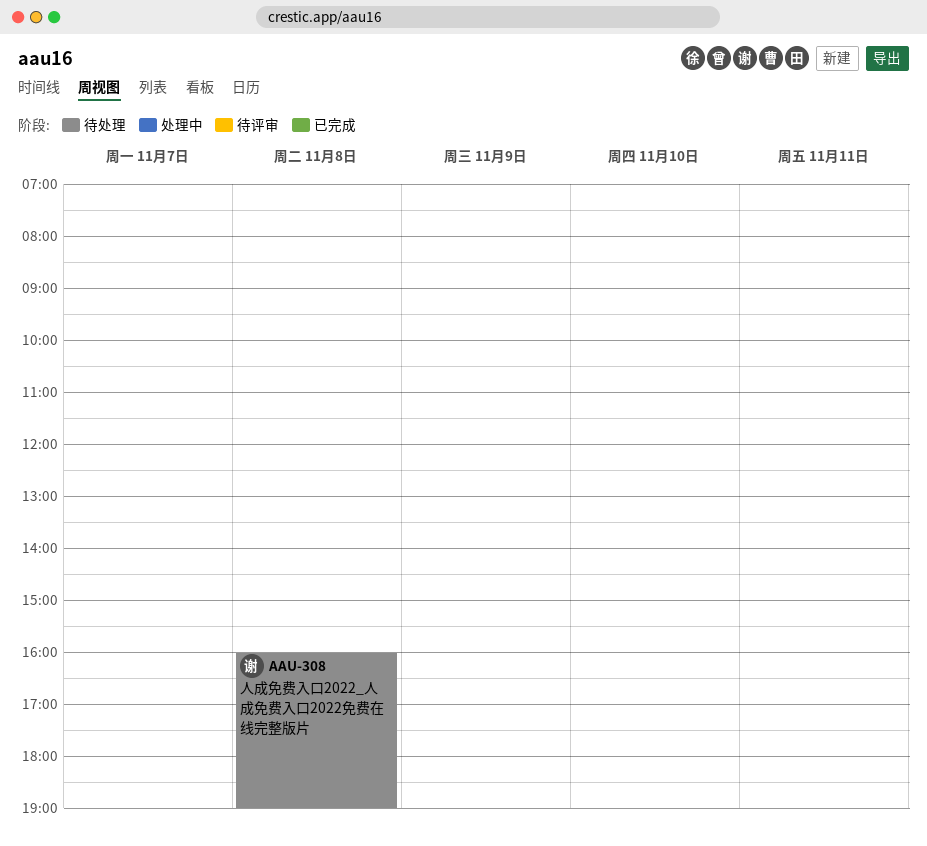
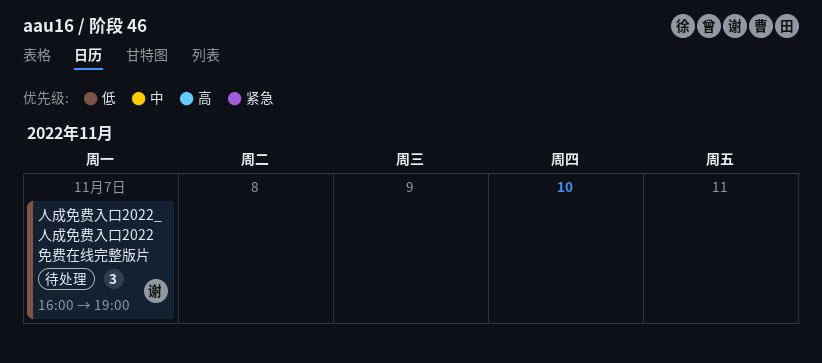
人成免费入口2022_人成免费入口2022免费在线完整版片, day: Nov 8 -> Nov 7

